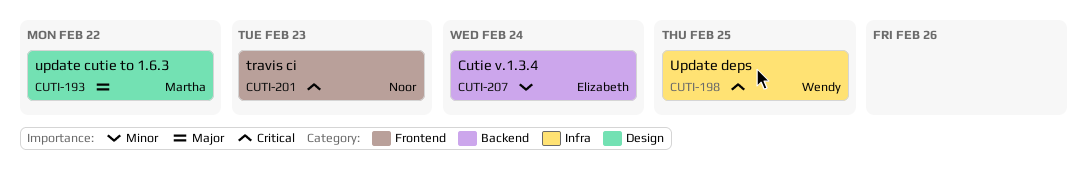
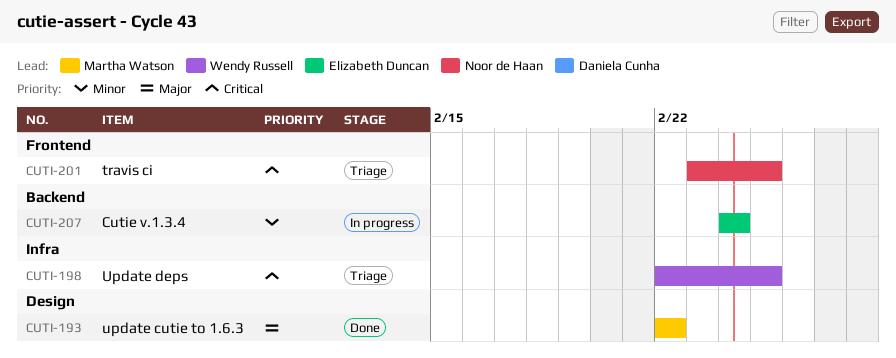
CUTI-201, due: Feb 23 -> Feb 25

